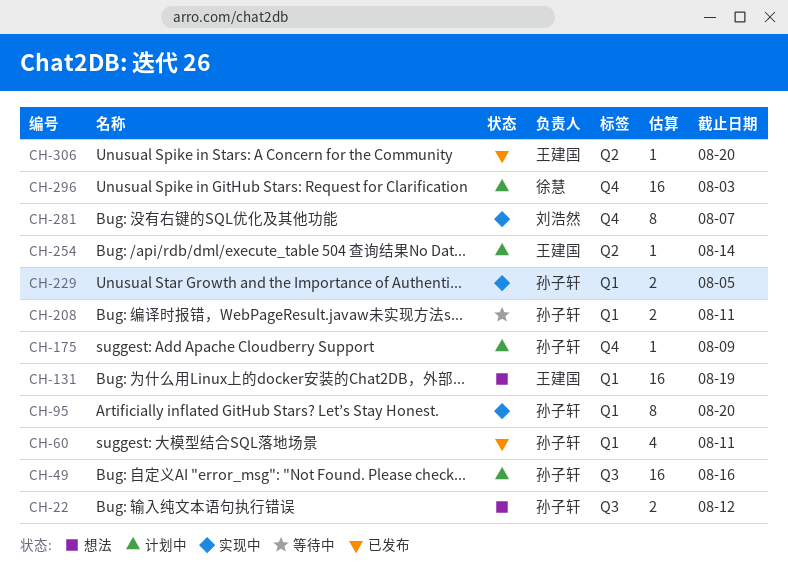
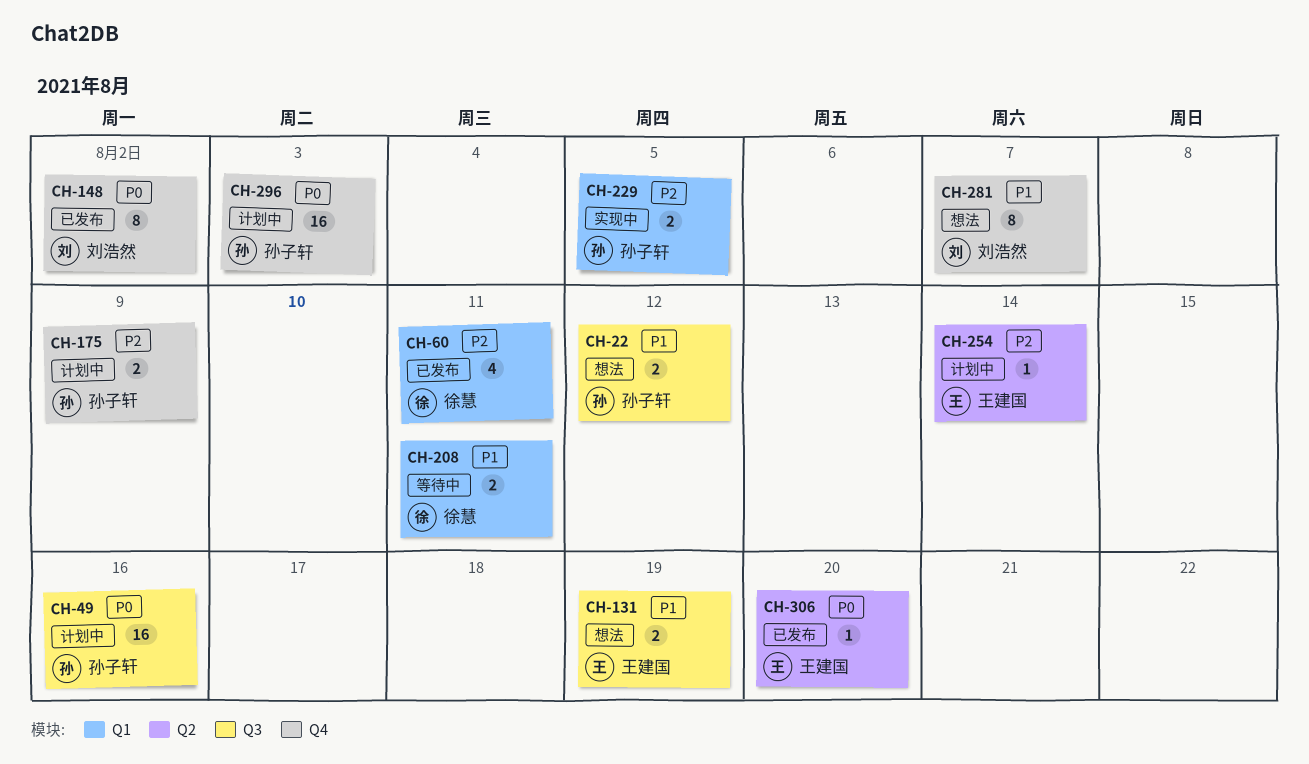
CH-60, owner: 孙子轩 -> 徐慧
CH-95: present -> none
CH-131, label: Q1 -> Q3
CH-131, estimate: 16 -> 2
CH-148: none -> present
CH-175, estimate: 1 -> 2
CH-208, owner: 孙子轩 -> 徐慧
CH-281, status: 实现中 -> 想法
CH-296, owner: 徐慧 -> 孙子轩

